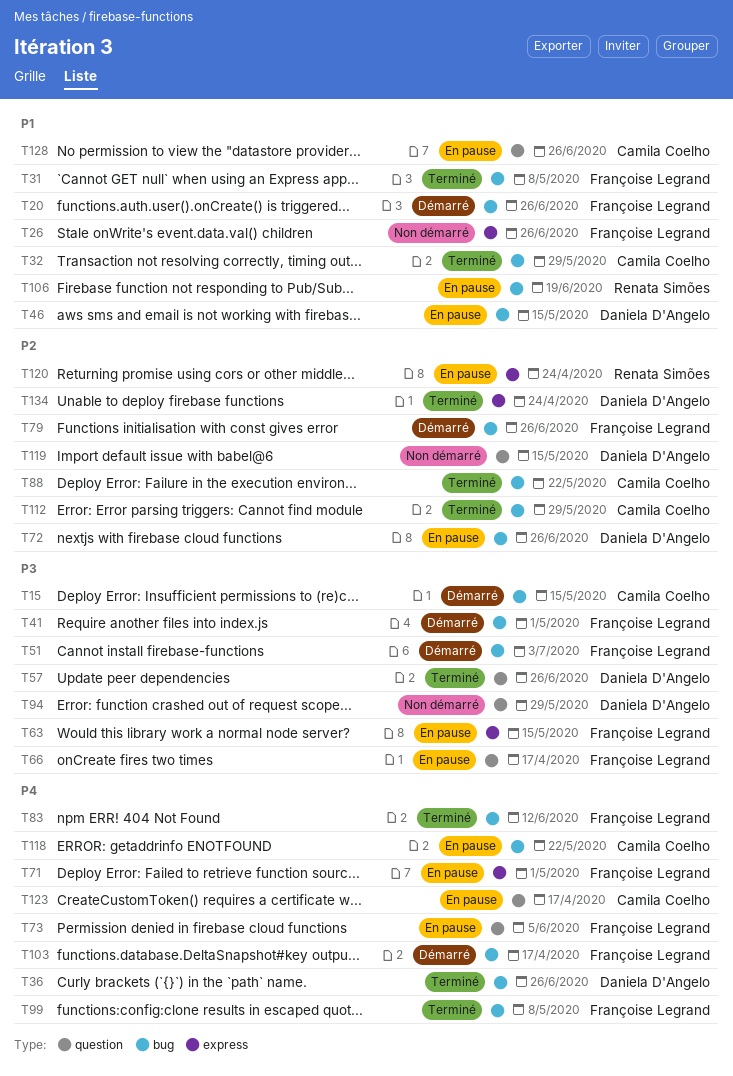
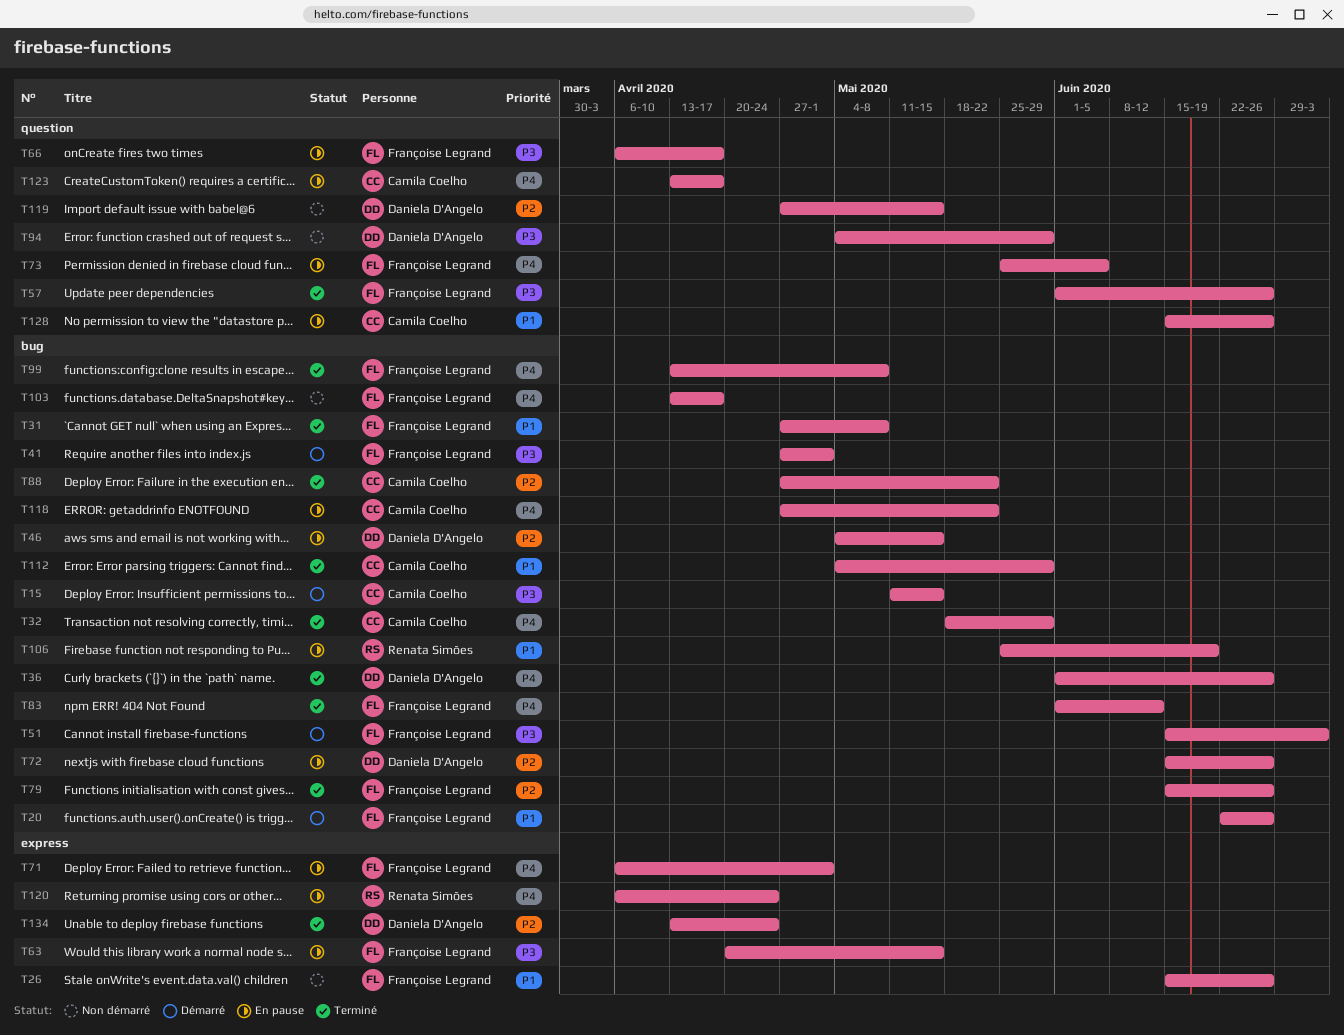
T32, priority: P1 -> P4
T46, priority: P1 -> P2
T57, owner: Daniela D'Angelo -> Françoise Legrand
T79, status: Démarré -> Terminé
T103, status: Démarré -> Non démarré
T112, priority: P2 -> P1
T120, priority: P2 -> P4

